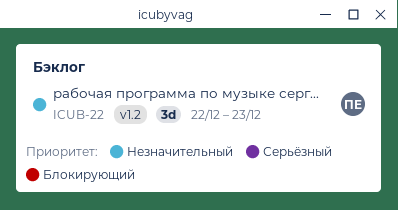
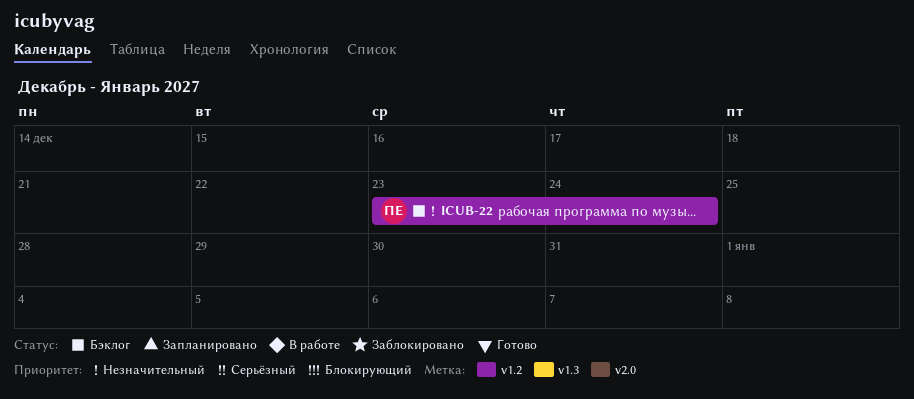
ICUB-22, start: Dec 22 -> Dec 23
ICUB-22, due: Dec 23 -> Dec 24

